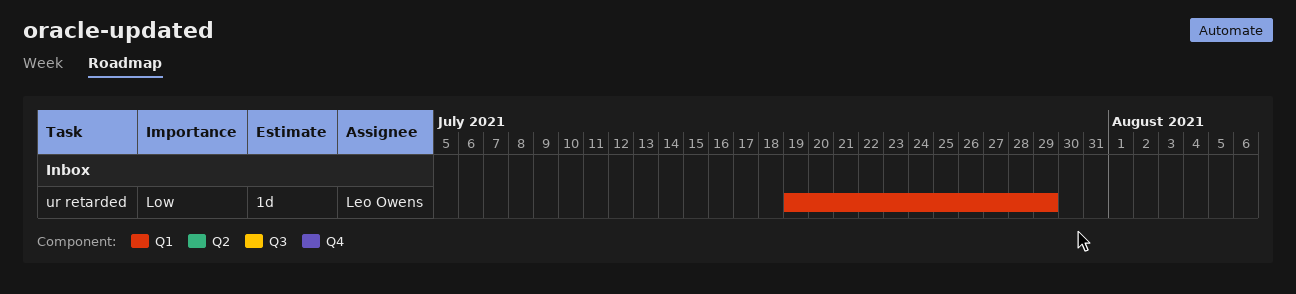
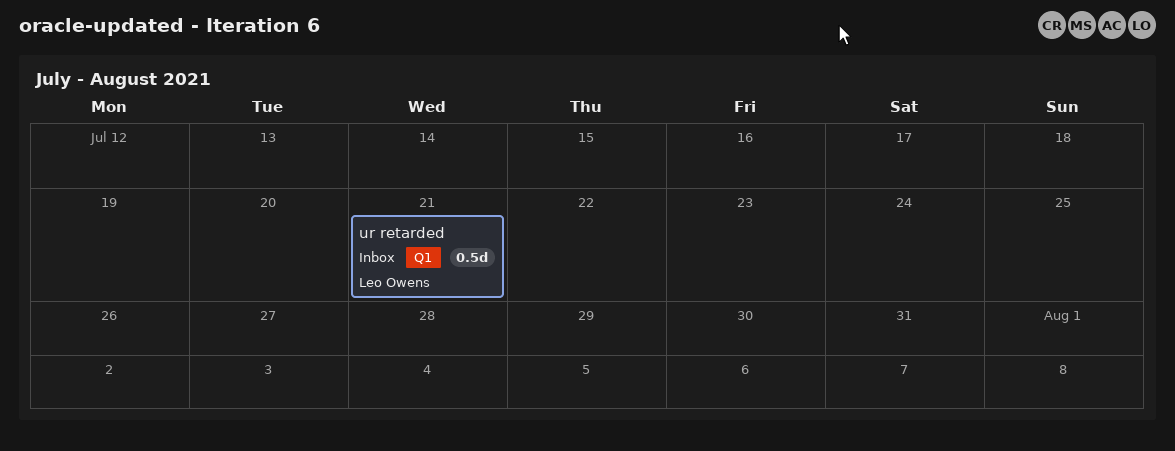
ur retarded, estimate: 1d -> 0.5d
ur retarded, due: Jul 29 -> Jul 21

